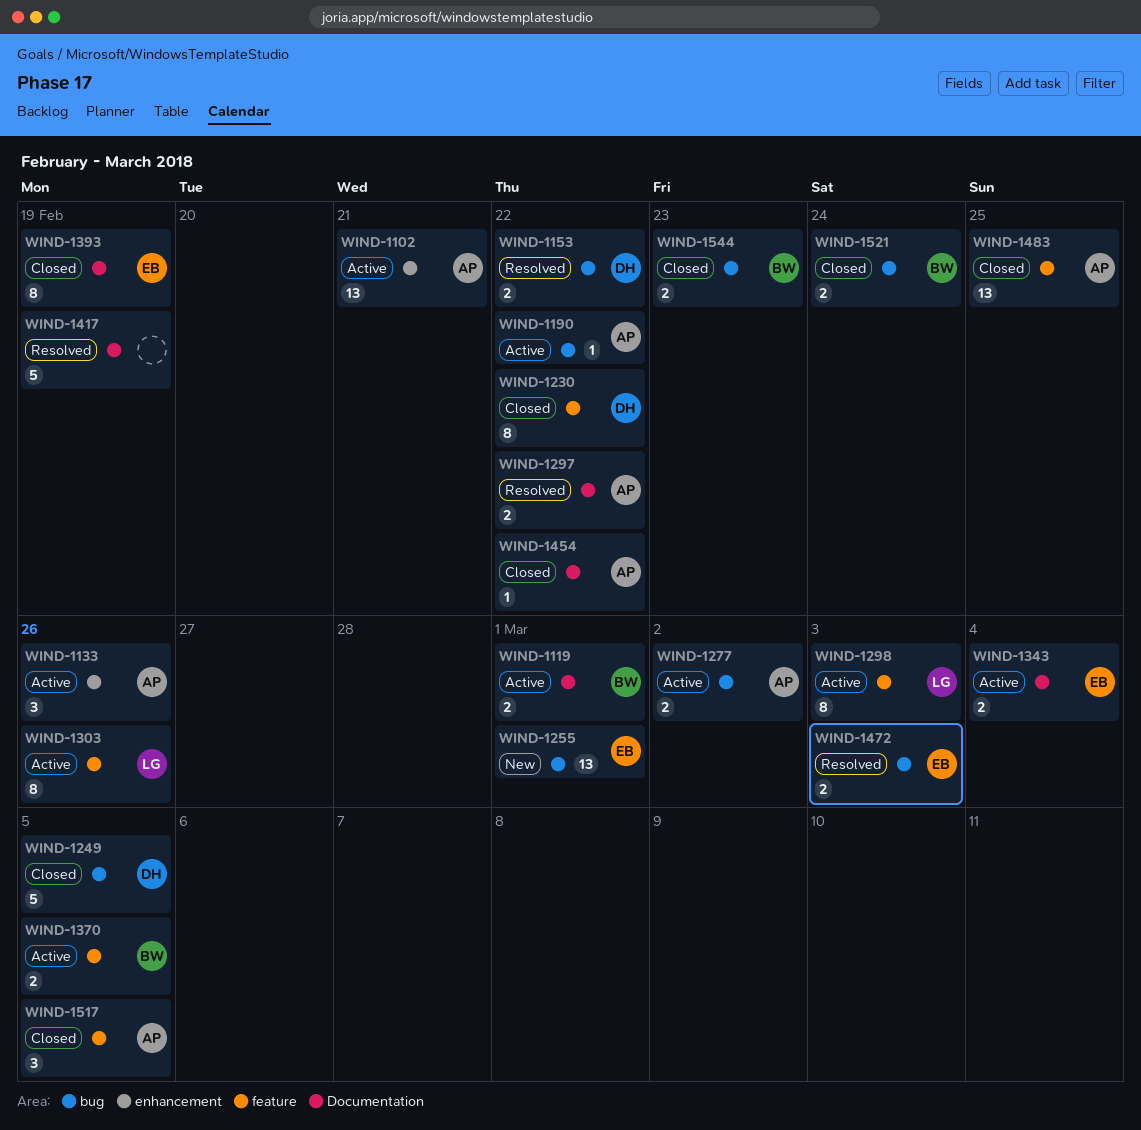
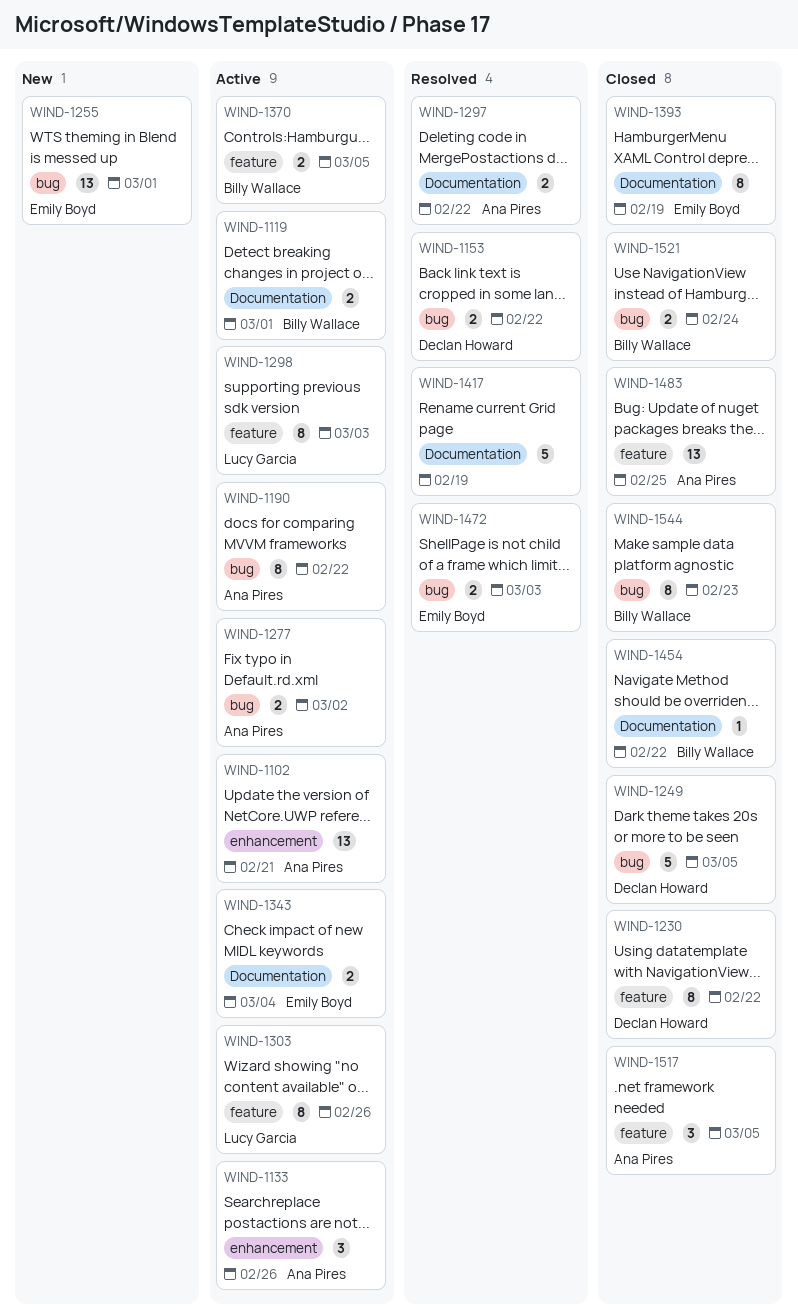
WIND-1190, estimate: 1 -> 8
WIND-1454, owner: Ana Pires -> Billy Wallace
WIND-1544, estimate: 2 -> 8

